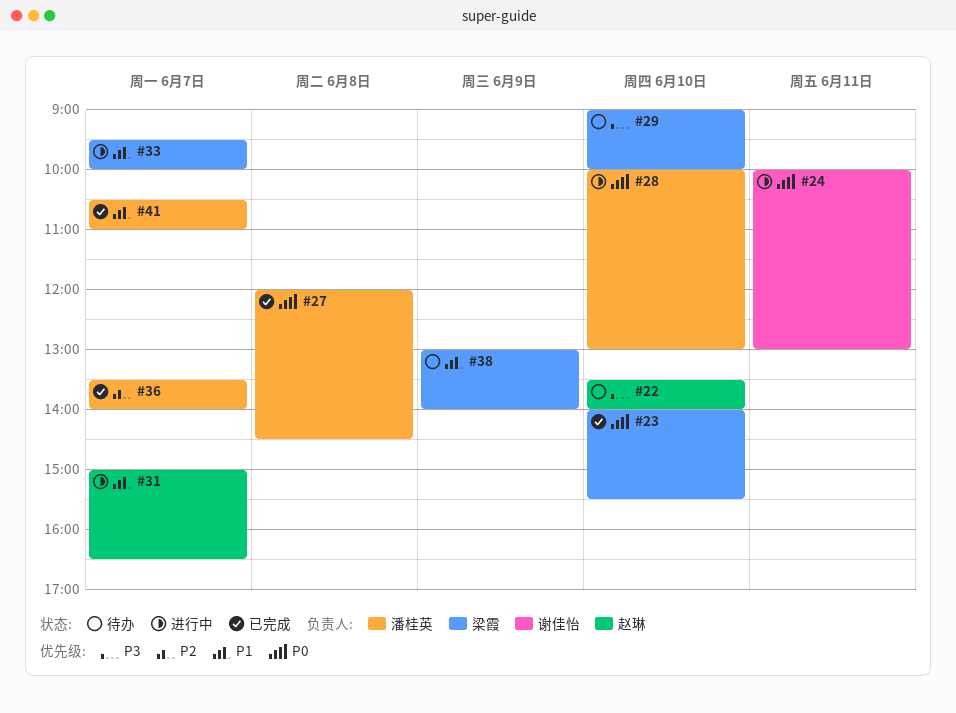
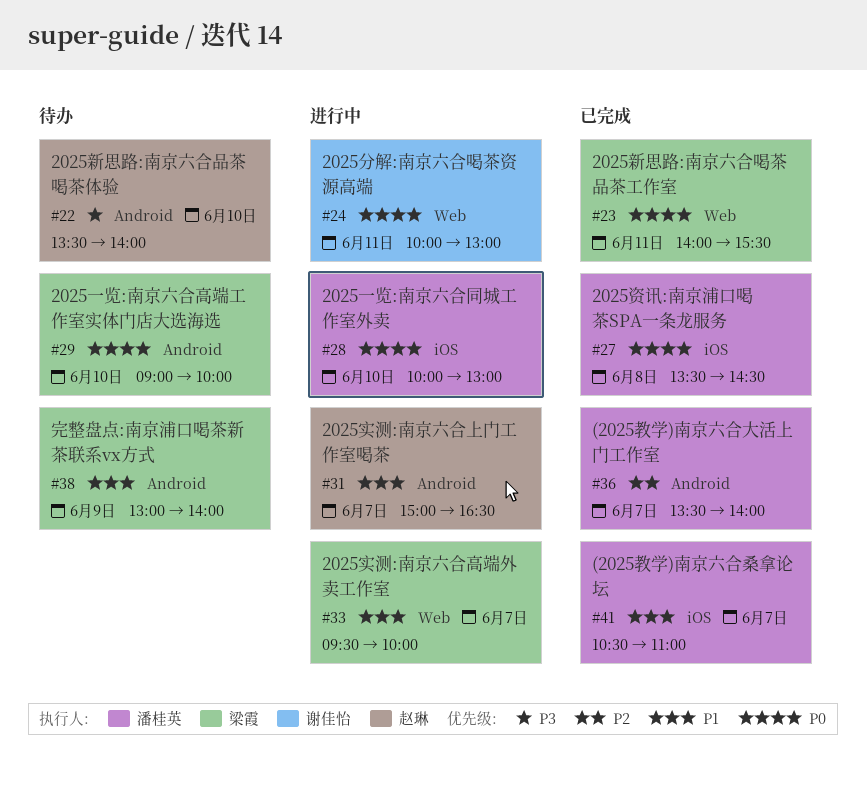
#23, day: Jun 10 -> Jun 11
#27, begins: 12:00 -> 13:30
#29, priority: P3 -> P0

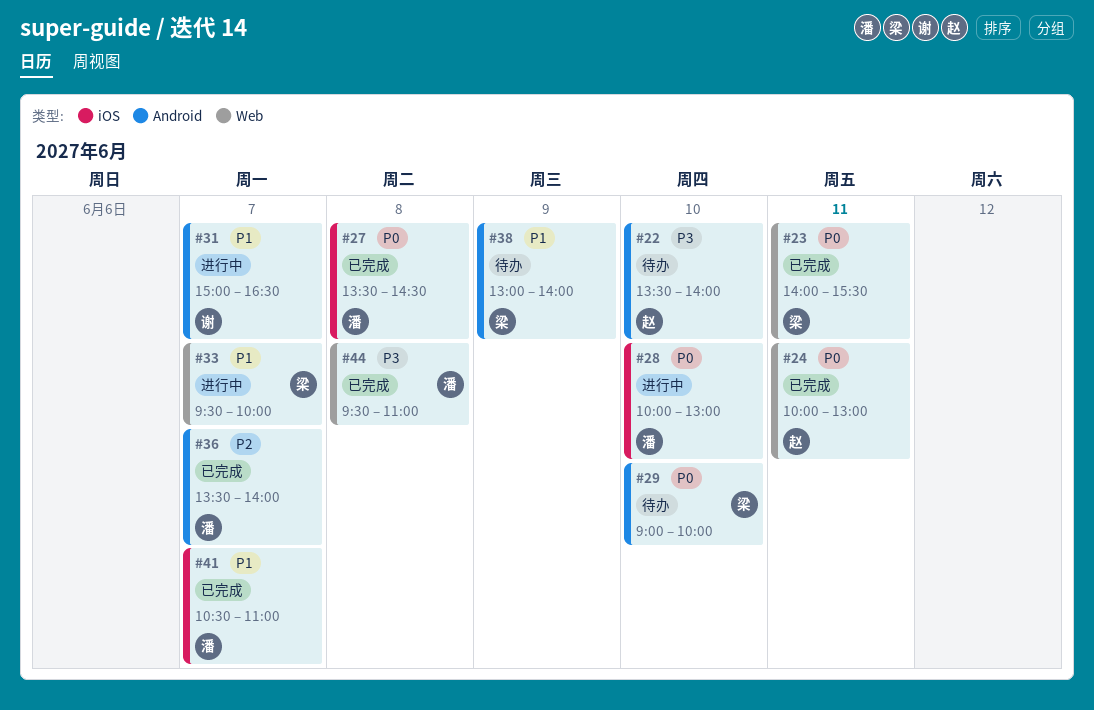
#24, status: 进行中 -> 已完成
#24, owner: 谢佳怡 -> 赵琳
#31, owner: 赵琳 -> 谢佳怡
#44: none -> present

